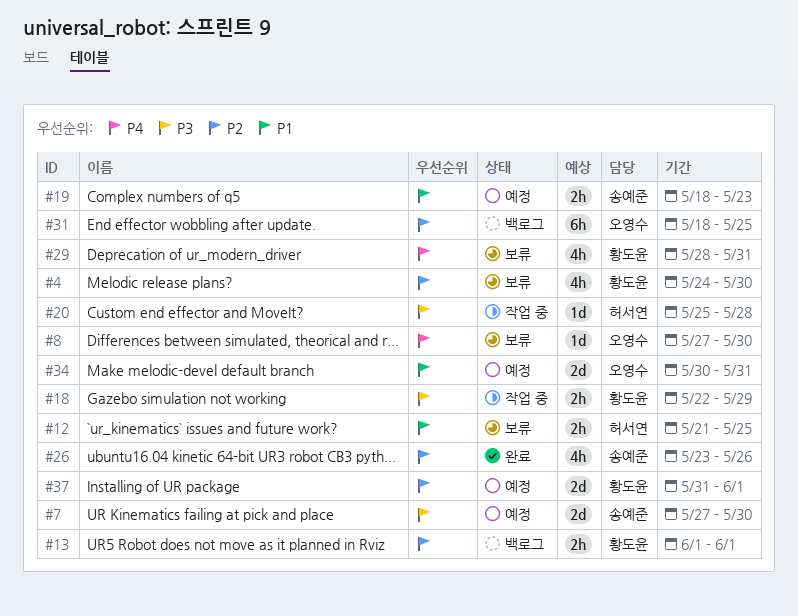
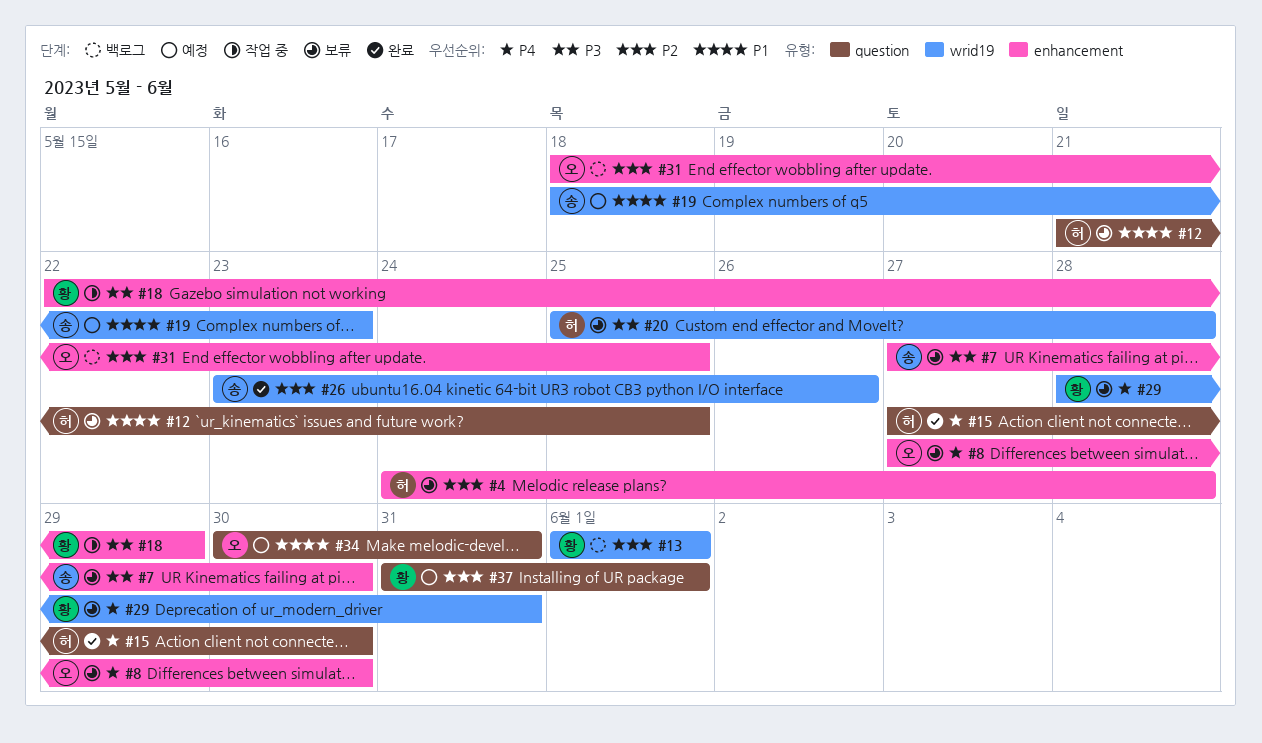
#4, owner: 황도윤 -> 허서연
#4, due: May 30 -> May 28
#7, status: 예정 -> 보류
#15: none -> present
#20, status: 작업 중 -> 보류

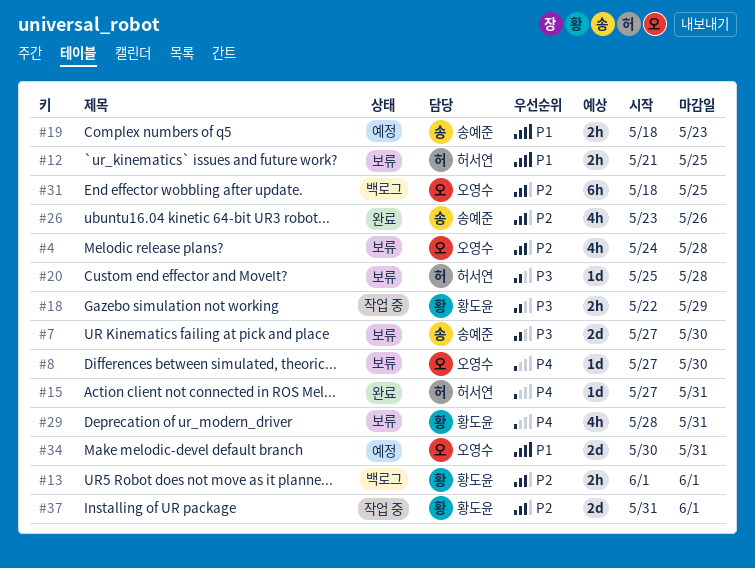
#4, owner: 허서연 -> 오영수
#15, due: May 30 -> May 31
#37, status: 예정 -> 작업 중

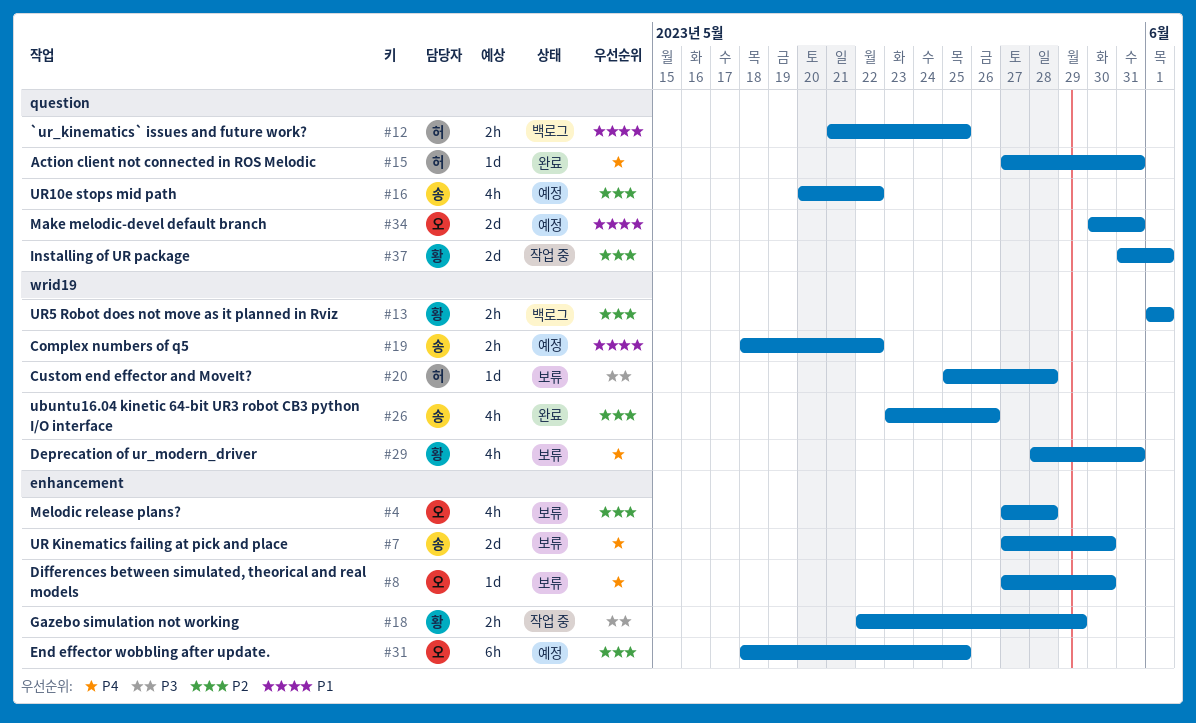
#4, start: May 24 -> May 27
#7, priority: P3 -> P4
#12, status: 보류 -> 백로그
#16: none -> present
#19, due: May 23 -> May 22
#31, status: 백로그 -> 예정

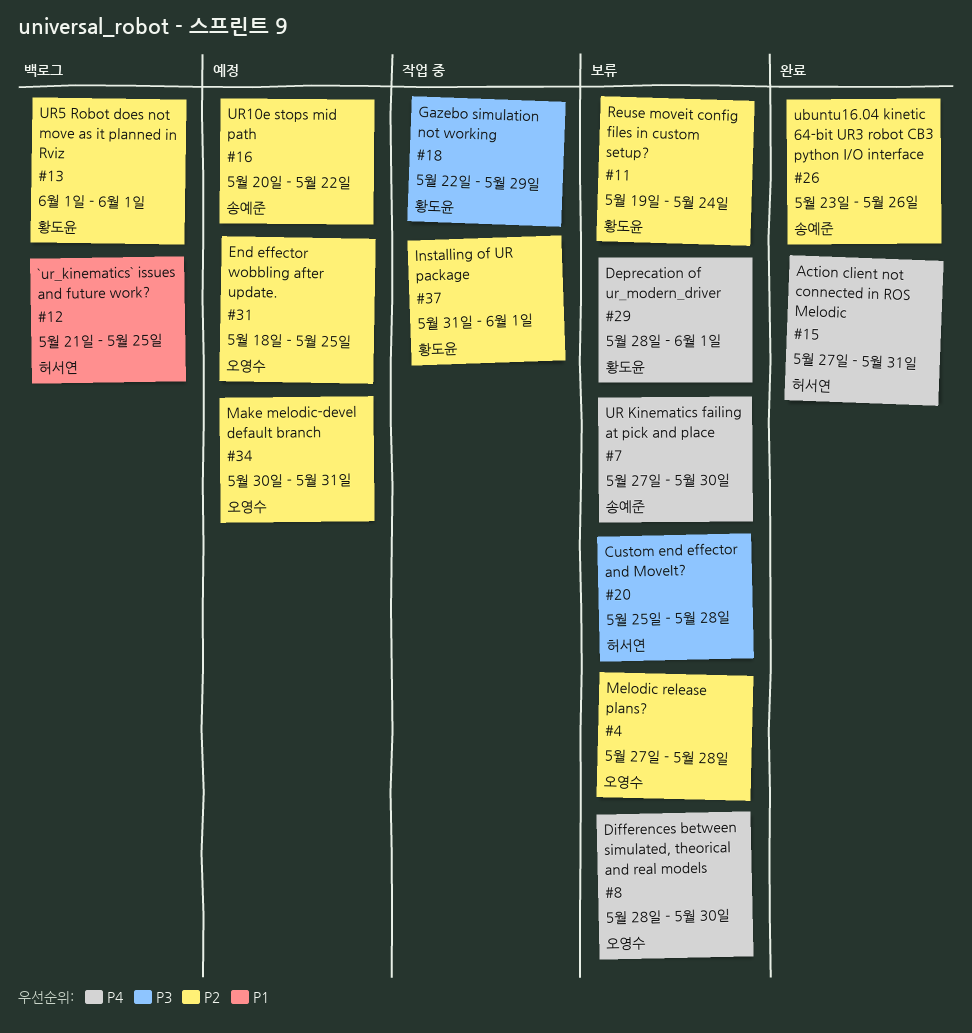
#8, start: May 27 -> May 28
#11: none -> present
#19: present -> none
#29, due: May 31 -> Jun 1
#34, priority: P1 -> P2

